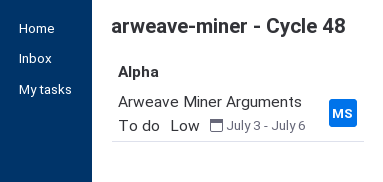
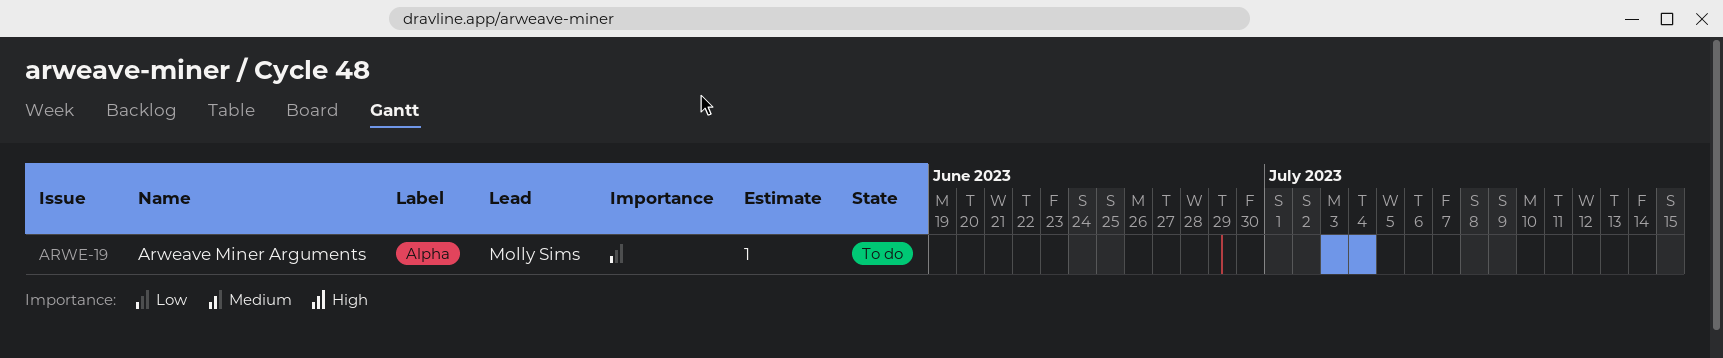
Arweave Miner Arguments, due: Jul 6 -> Jul 4

